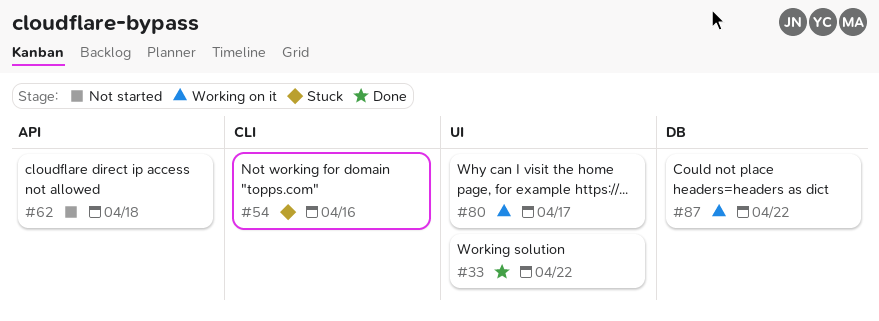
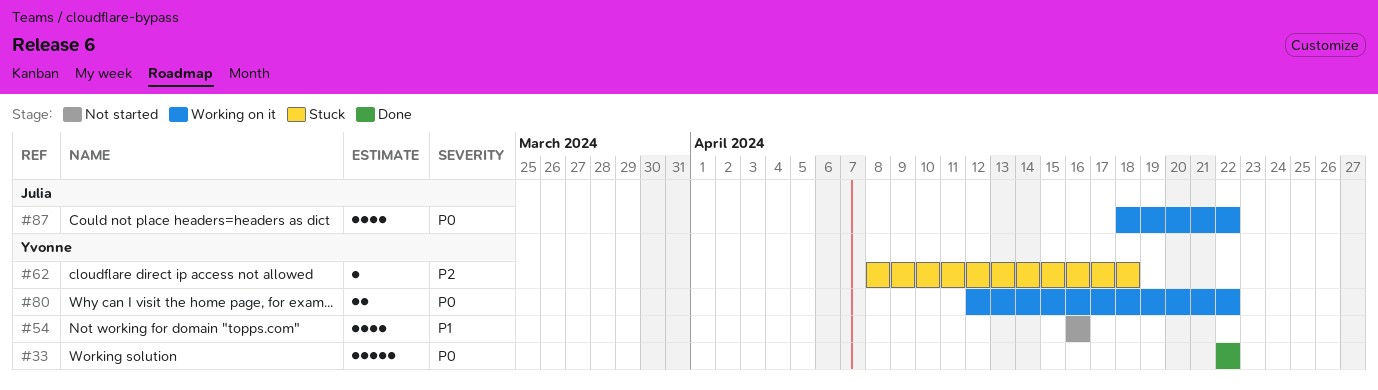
#54, status: Stuck -> Not started
#62, status: Not started -> Stuck
#80, due: Apr 17 -> Apr 22

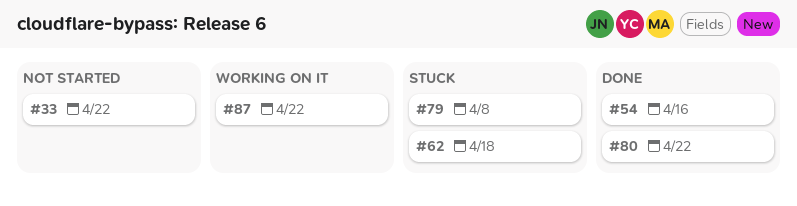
#33, status: Done -> Not started
#54, status: Not started -> Done
#79: none -> present
#80, status: Working on it -> Done

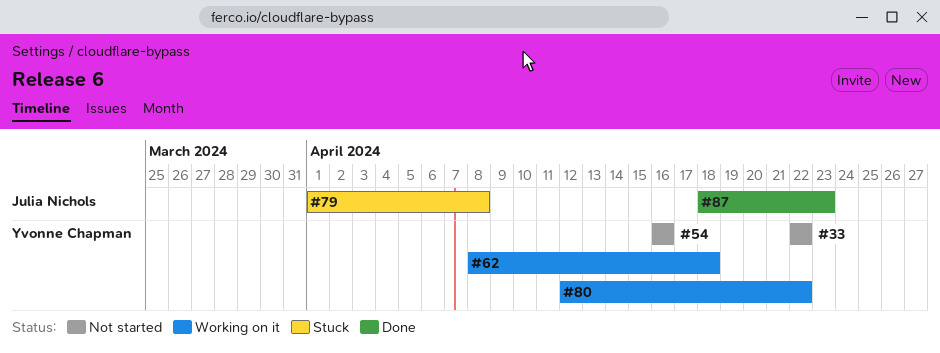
#54, status: Done -> Not started
#62, status: Stuck -> Working on it
#80, status: Done -> Working on it
#87, status: Working on it -> Done
#87, due: Apr 22 -> Apr 23

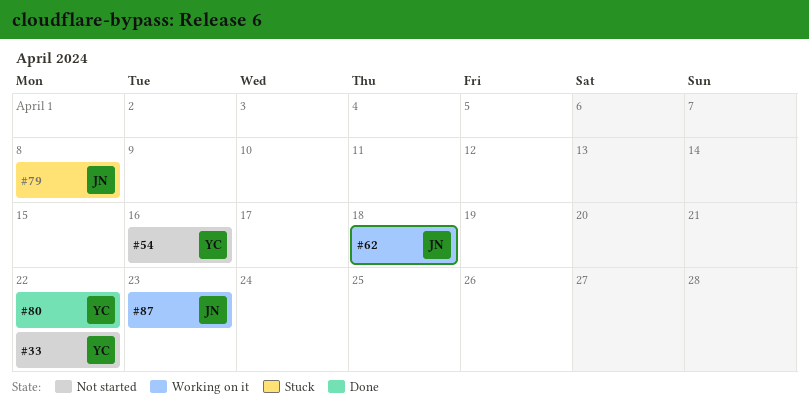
#62, owner: Yvonne Chapman -> Julia Nichols
#80, status: Working on it -> Done
#87, status: Done -> Working on it

